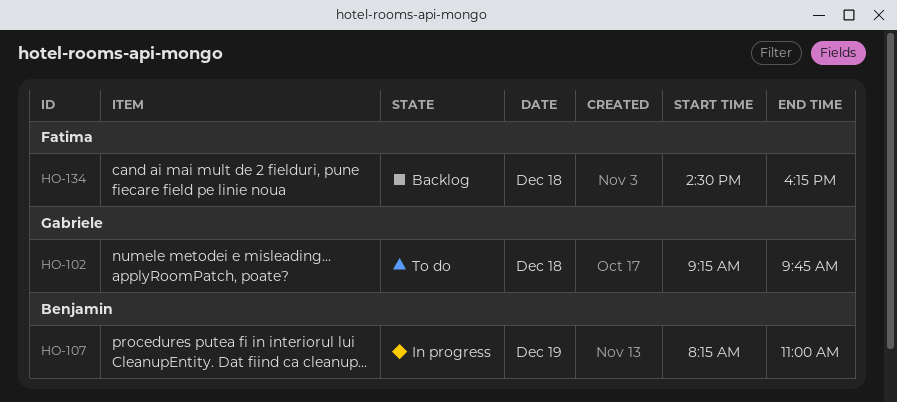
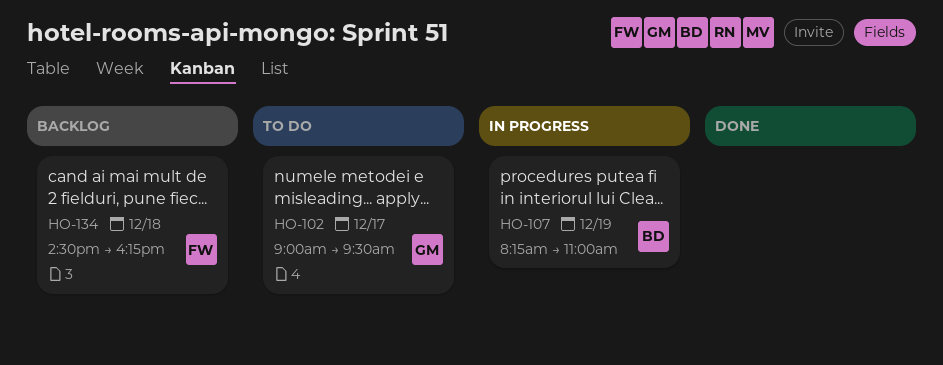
HO-102, day: Dec 18 -> Dec 17
HO-102, begins: 09:15 -> 09:00
HO-102, ends: 09:45 -> 09:30

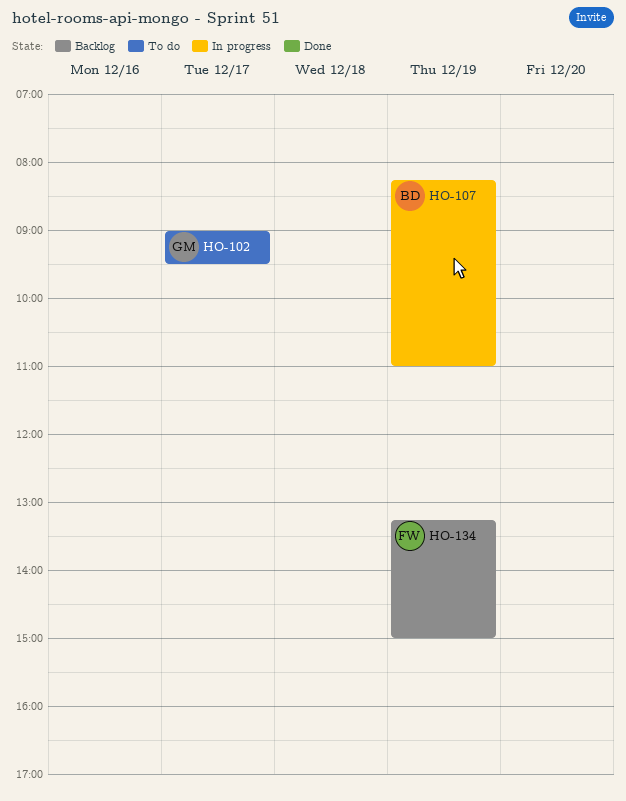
HO-134, day: Dec 18 -> Dec 19
HO-134, begins: 14:30 -> 13:15
HO-134, ends: 16:15 -> 15:00

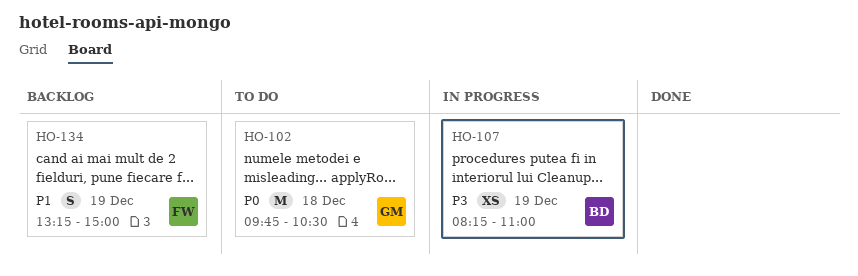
HO-102, day: Dec 17 -> Dec 18
HO-102, begins: 09:00 -> 09:45
HO-102, ends: 09:30 -> 10:30

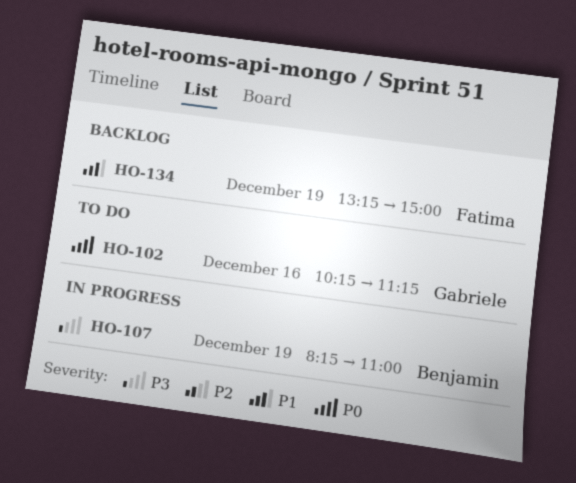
HO-102, day: Dec 18 -> Dec 16
HO-102, begins: 09:45 -> 10:15
HO-102, ends: 10:30 -> 11:15

